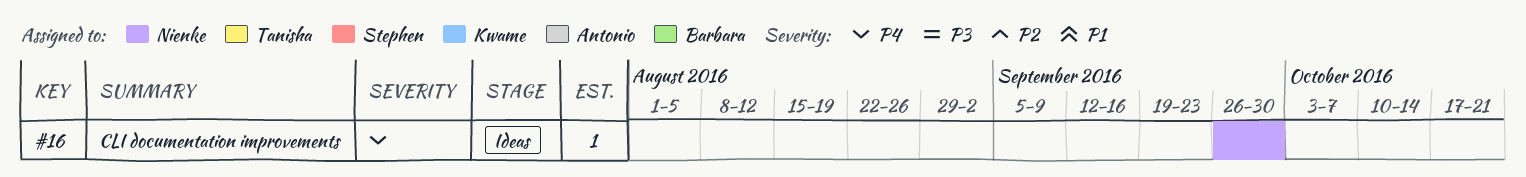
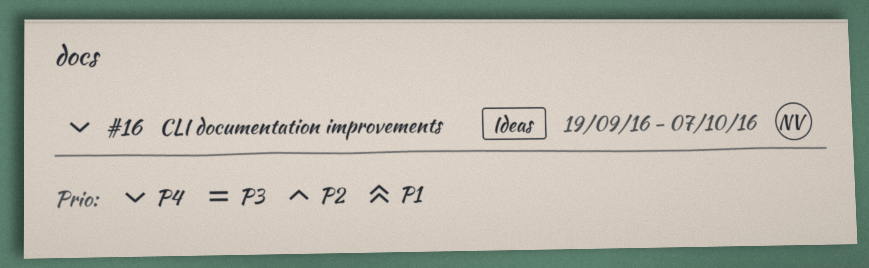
#16, start: Sep 26 -> Sep 19
#16, due: Sep 30 -> Oct 7

